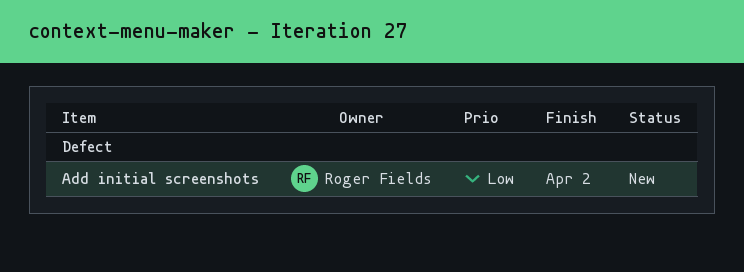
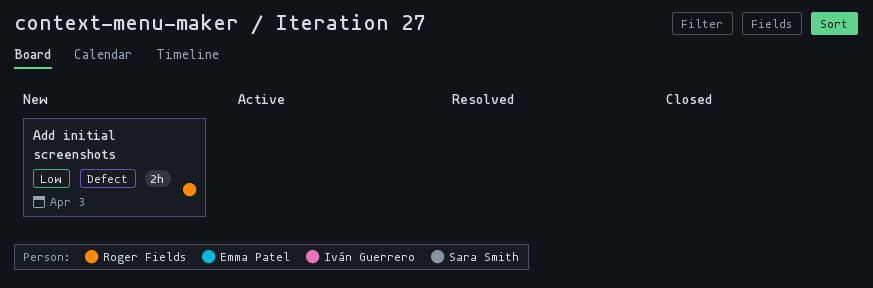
Add initial screenshots, due: Apr 2 -> Apr 3

